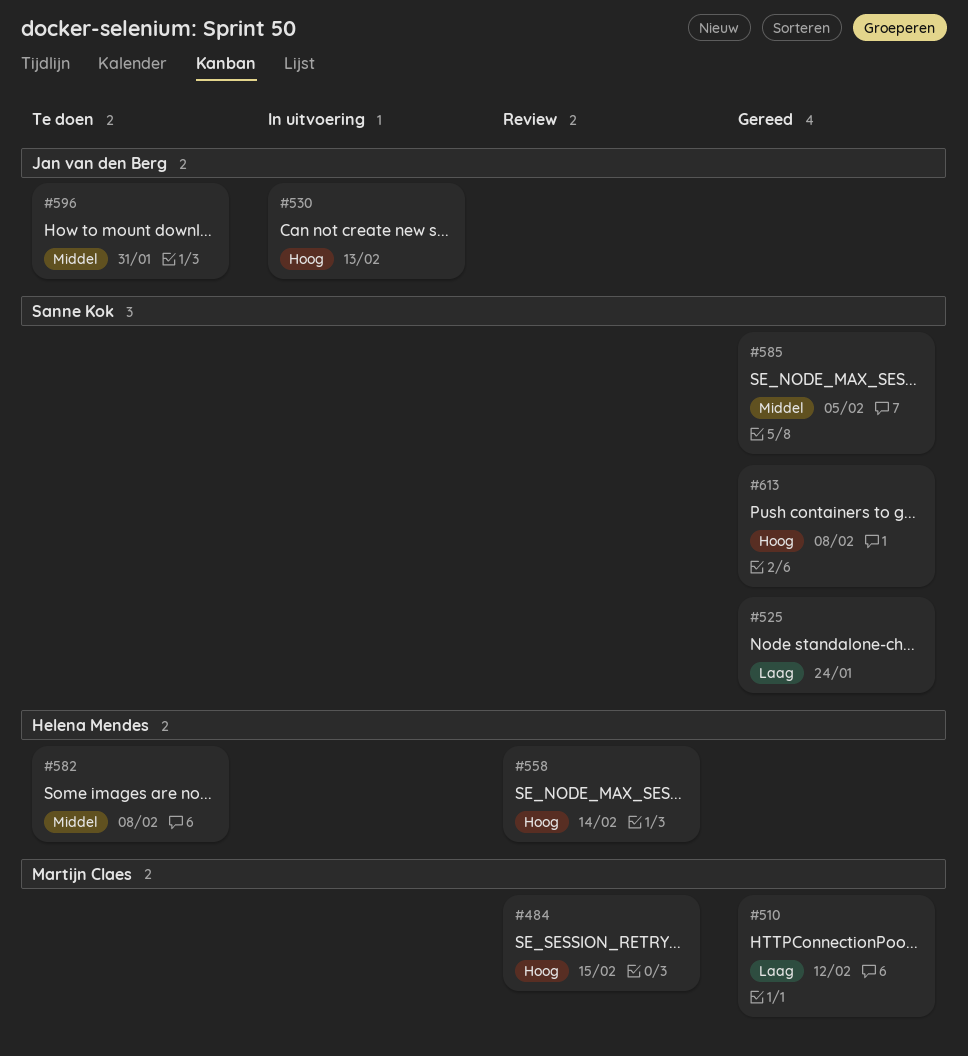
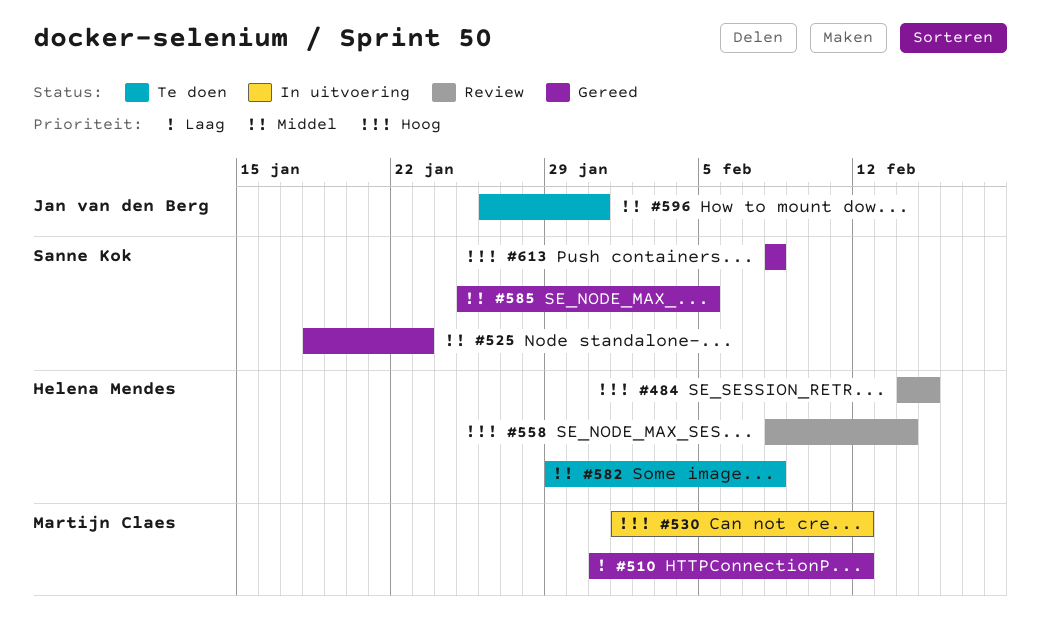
#484, owner: Martijn Claes -> Helena Mendes
#525, priority: Laag -> Middel
#525, due: Jan 24 -> Jan 23
#530, owner: Jan van den Berg -> Martijn Claes
#530, due: Feb 13 -> Feb 12

